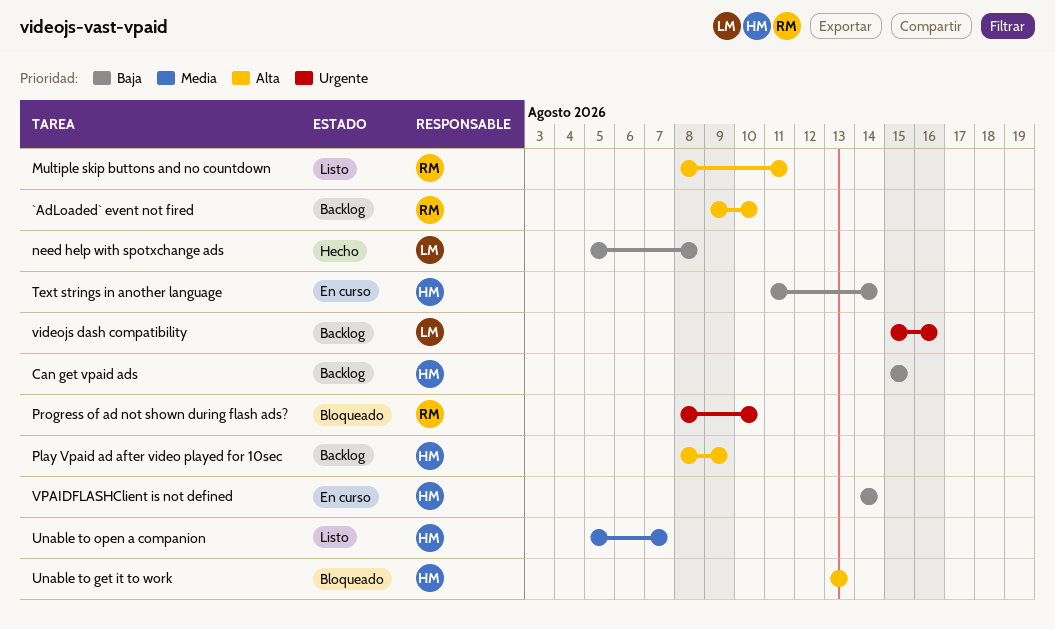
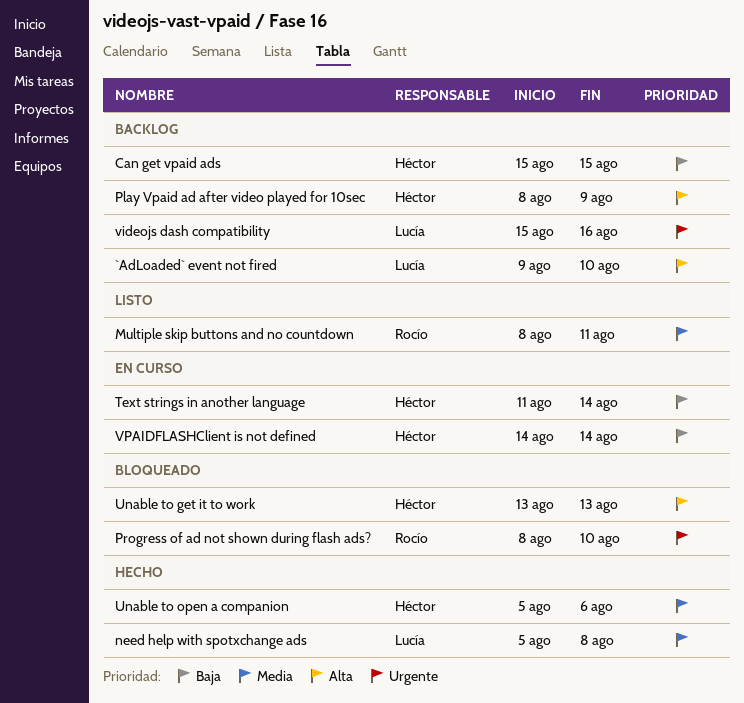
`AdLoaded` event not fired, owner: Rocío -> Lucía
Multiple skip buttons and no countdown, priority: Alta -> Media
need help with spotxchange ads, priority: Baja -> Media
Unable to open a companion, status: Listo -> Hecho
Unable to open a companion, due: Aug 7 -> Aug 6

